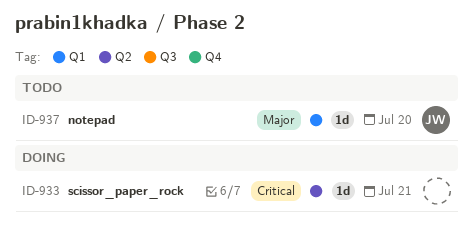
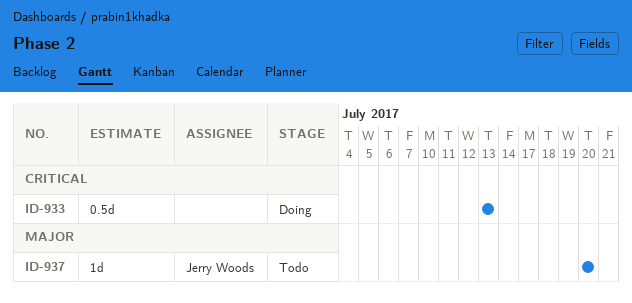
ID-933, estimate: 1d -> 0.5d
ID-933, due: Jul 21 -> Jul 13

